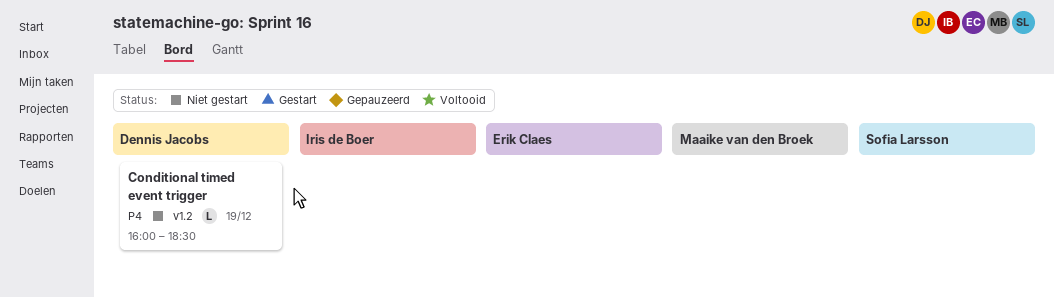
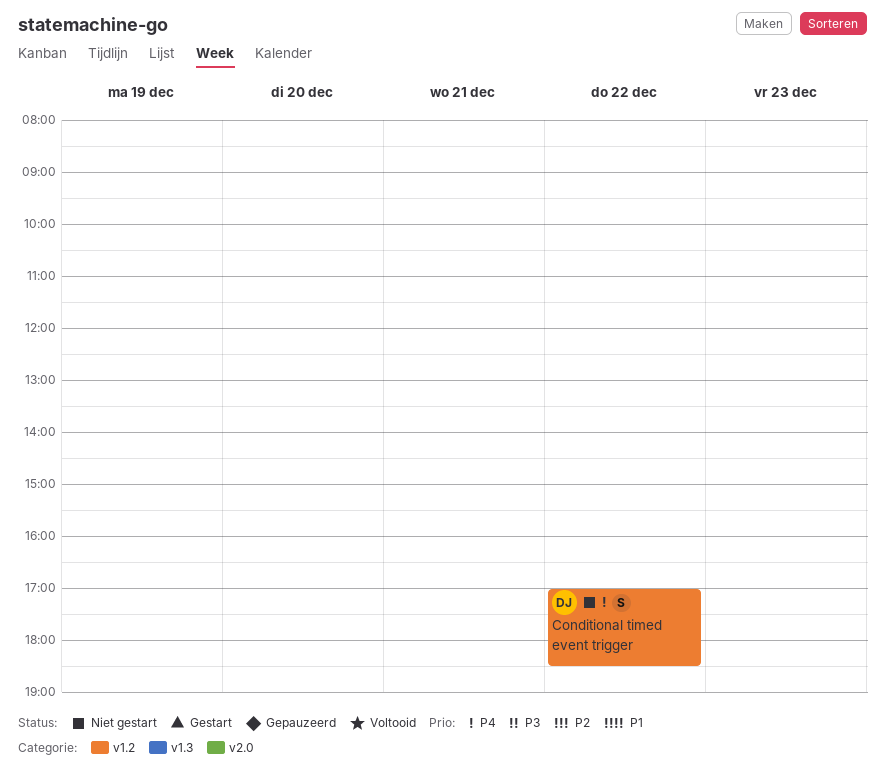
Conditional timed event trigger, estimate: L -> S
Conditional timed event trigger, day: Dec 19 -> Dec 22
Conditional timed event trigger, begins: 16:00 -> 17:00

